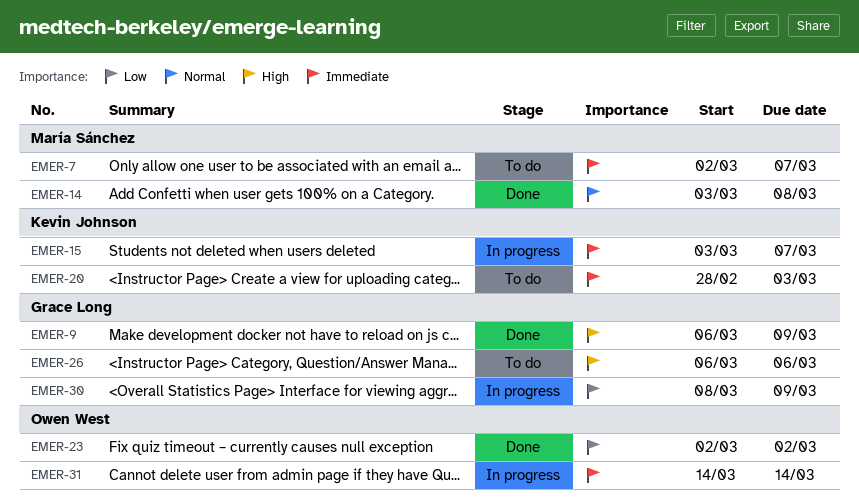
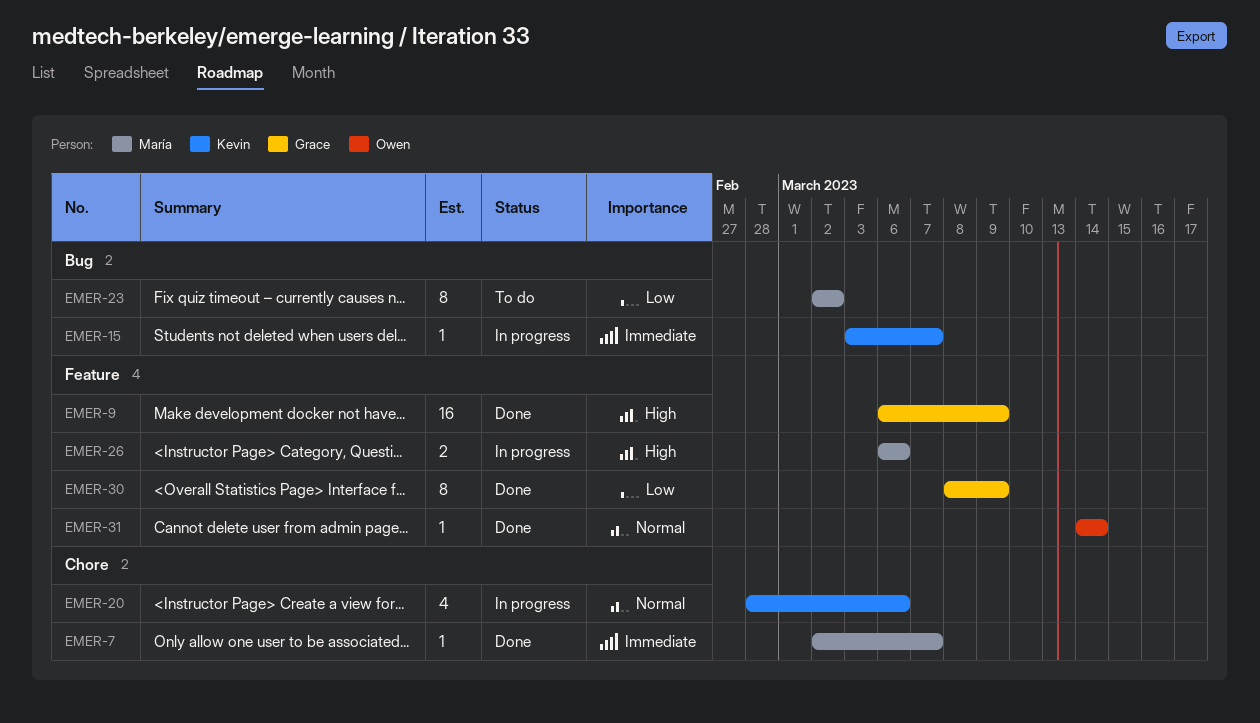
EMER-7, status: To do -> Done
EMER-14: present -> none
EMER-20, status: To do -> In progress
EMER-20, priority: Immediate -> Normal
EMER-20, due: Mar 3 -> Mar 6
EMER-23, status: Done -> To do
EMER-23, owner: Owen West -> María Sánchez
EMER-26, status: To do -> In progress
EMER-26, owner: Grace Long -> María Sánchez
EMER-30, status: In progress -> Done
EMER-31, status: In progress -> Done
EMER-31, priority: Immediate -> Normal

